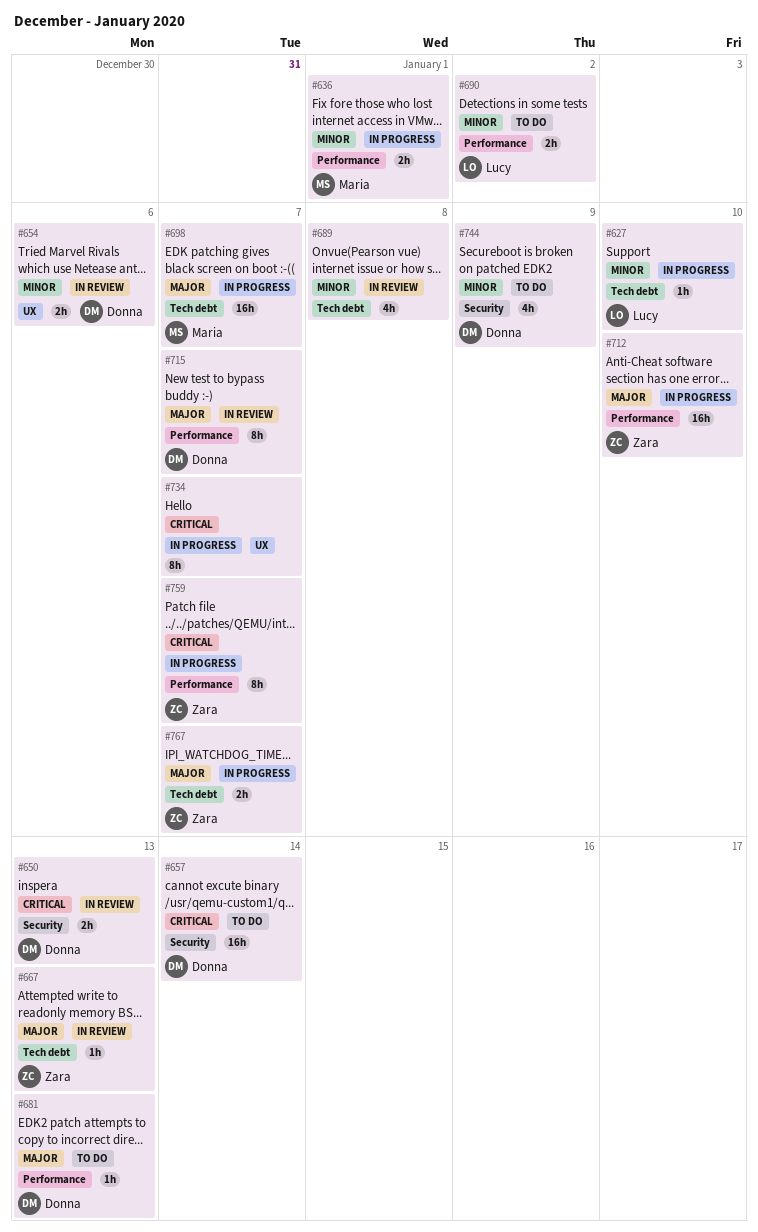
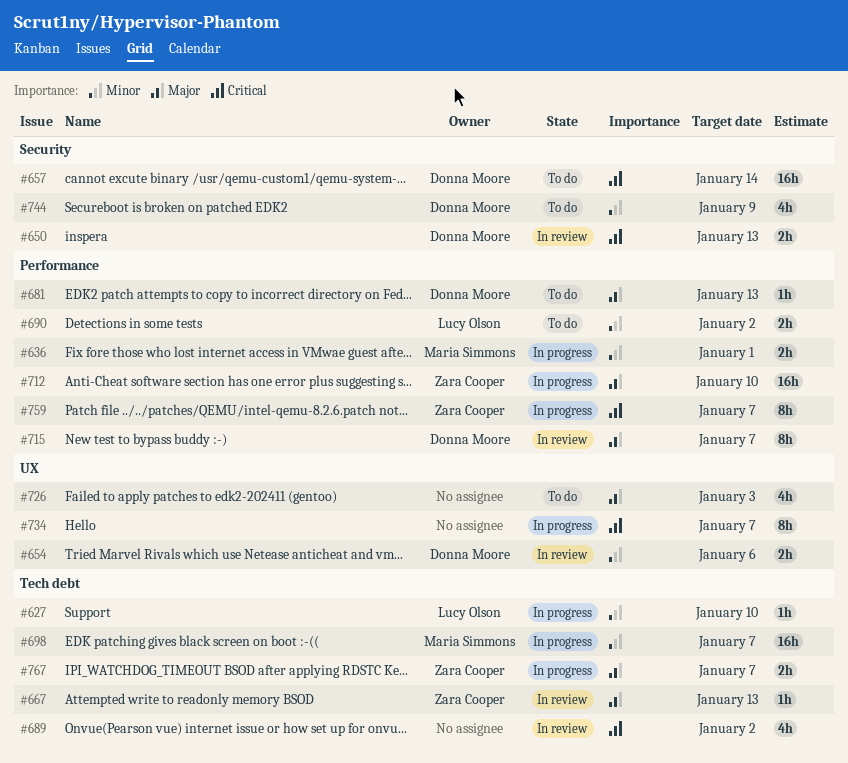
#689, priority: Minor -> Critical
#689, due: Jan 8 -> Jan 2
#698, priority: Major -> Minor
#726: none -> present

